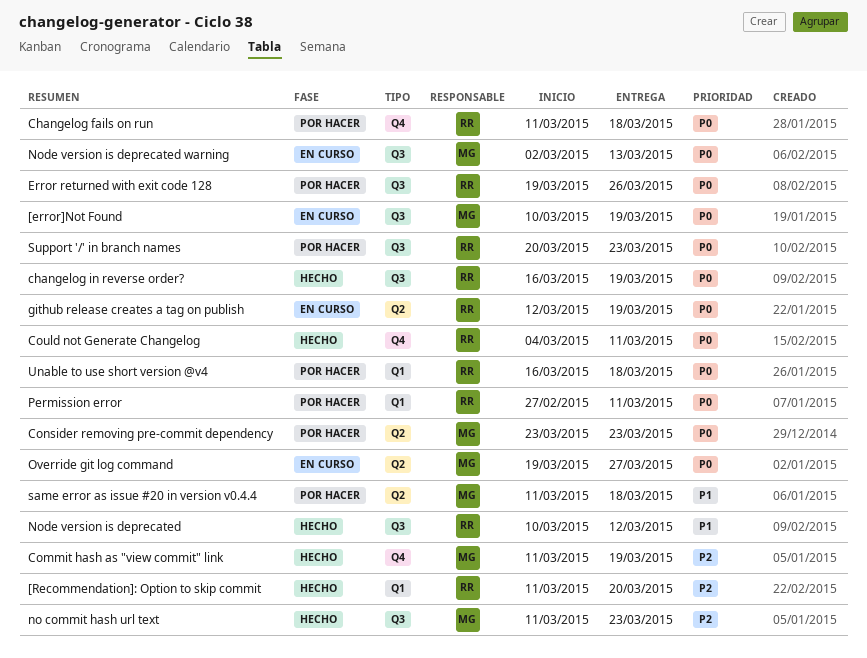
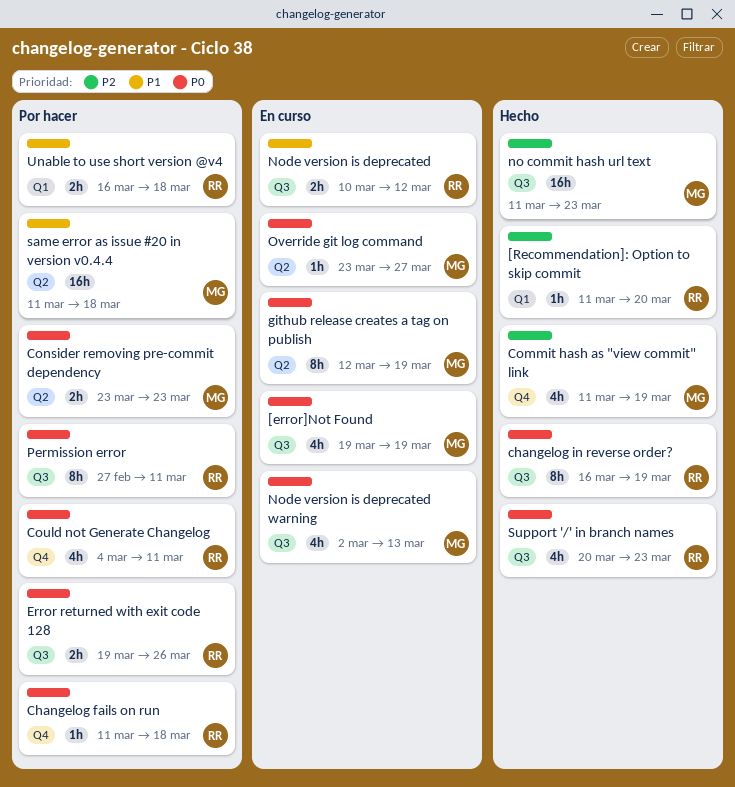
[error]Not Found, start: Mar 10 -> Mar 19
Could not Generate Changelog, status: Hecho -> Por hacer
github release creates a tag on publish, owner: RR -> MG
Node version is deprecated, status: Hecho -> En curso
Override git log command, start: Mar 19 -> Mar 23
Permission error, label: Q1 -> Q3
Support '/' in branch names, status: Por hacer -> Hecho
Unable to use short version @v4, priority: P0 -> P1

